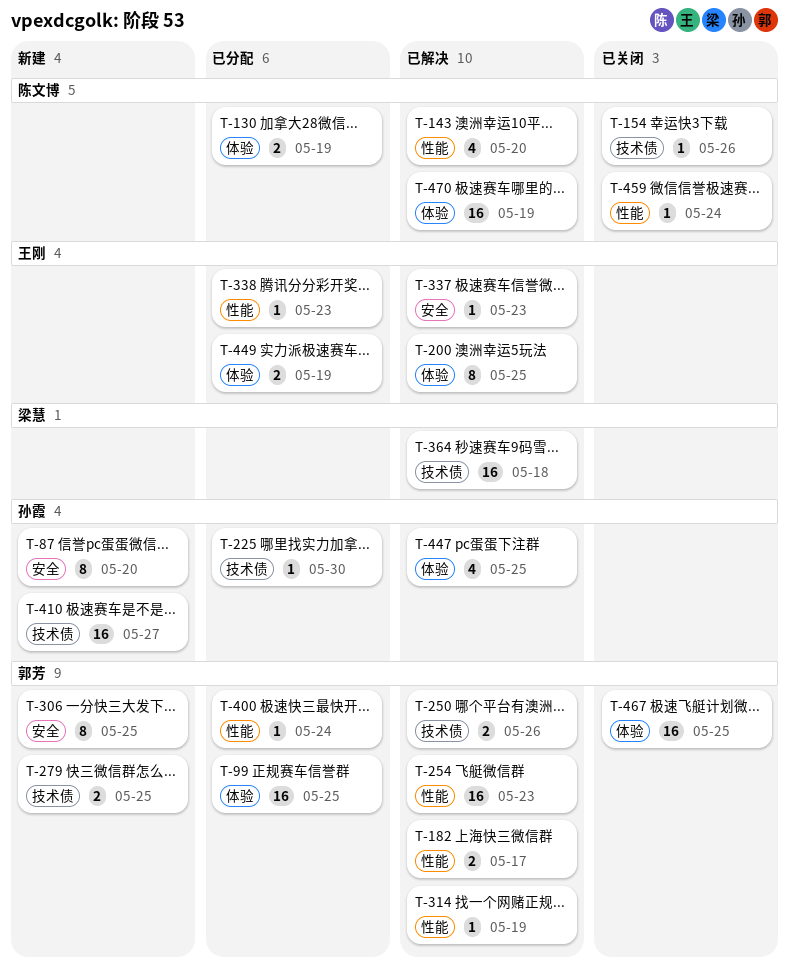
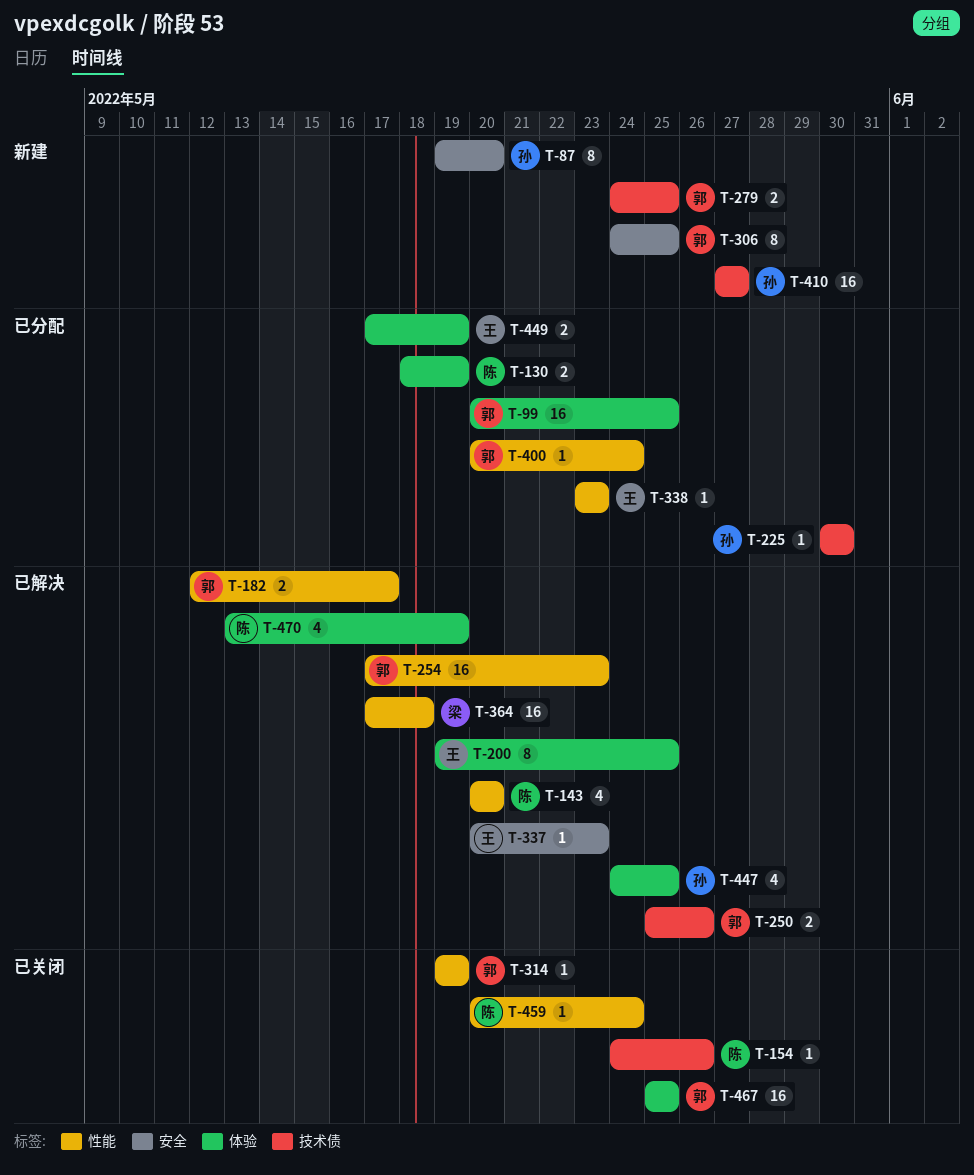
T-314, status: 已解决 -> 已关闭
T-364, label: 技术债 -> 性能
T-470, estimate: 16 -> 4

